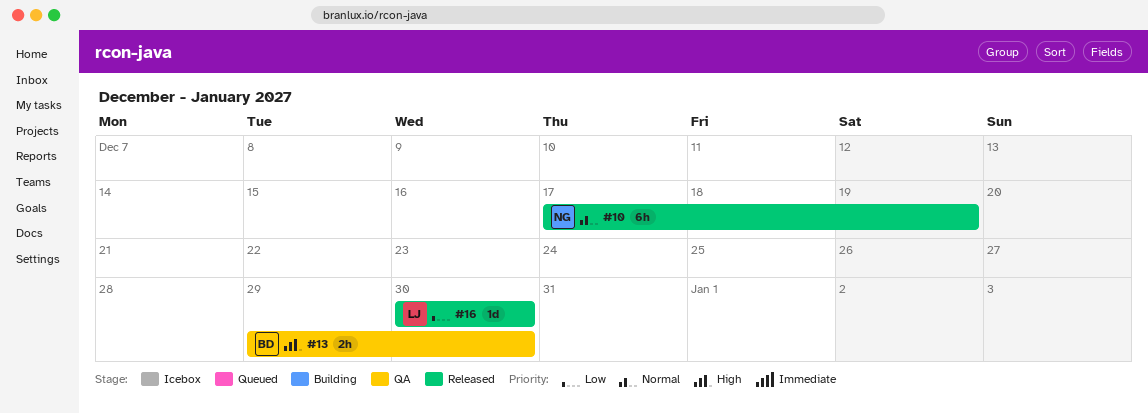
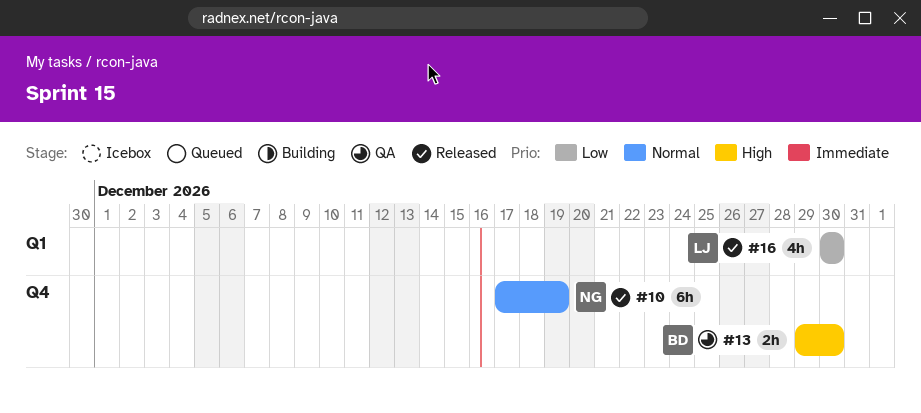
#16, estimate: 1d -> 4h

